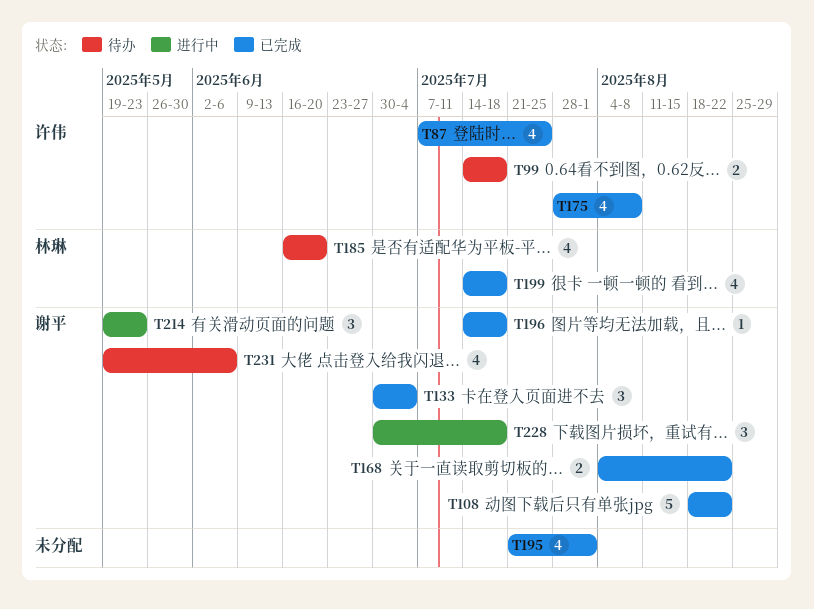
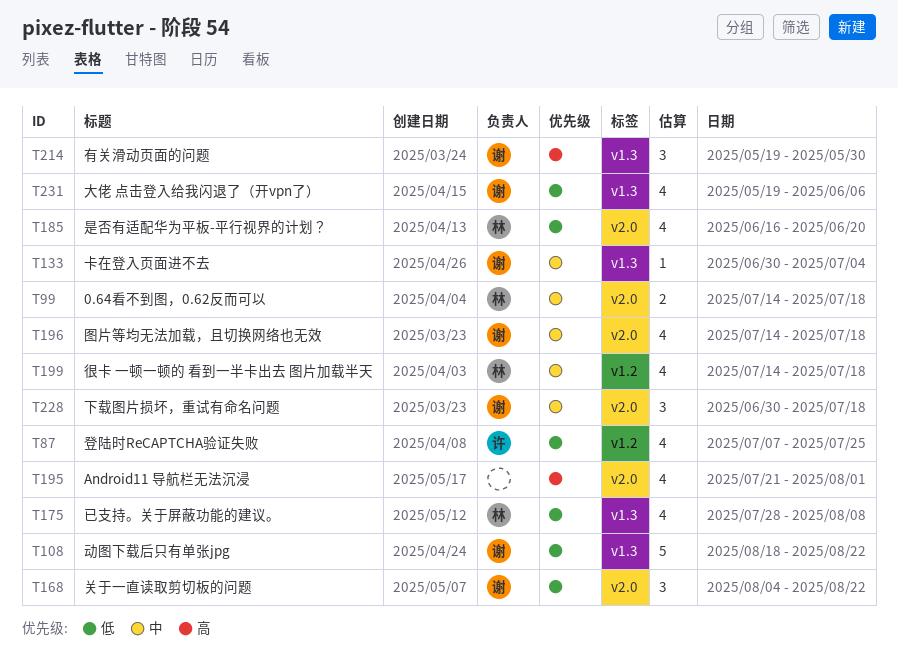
T99, owner: 许伟 -> 林琳
T133, estimate: 3 -> 1
T168, estimate: 2 -> 3
T175, owner: 许伟 -> 林琳
T196, estimate: 1 -> 4
T214, due: May 23 -> May 30

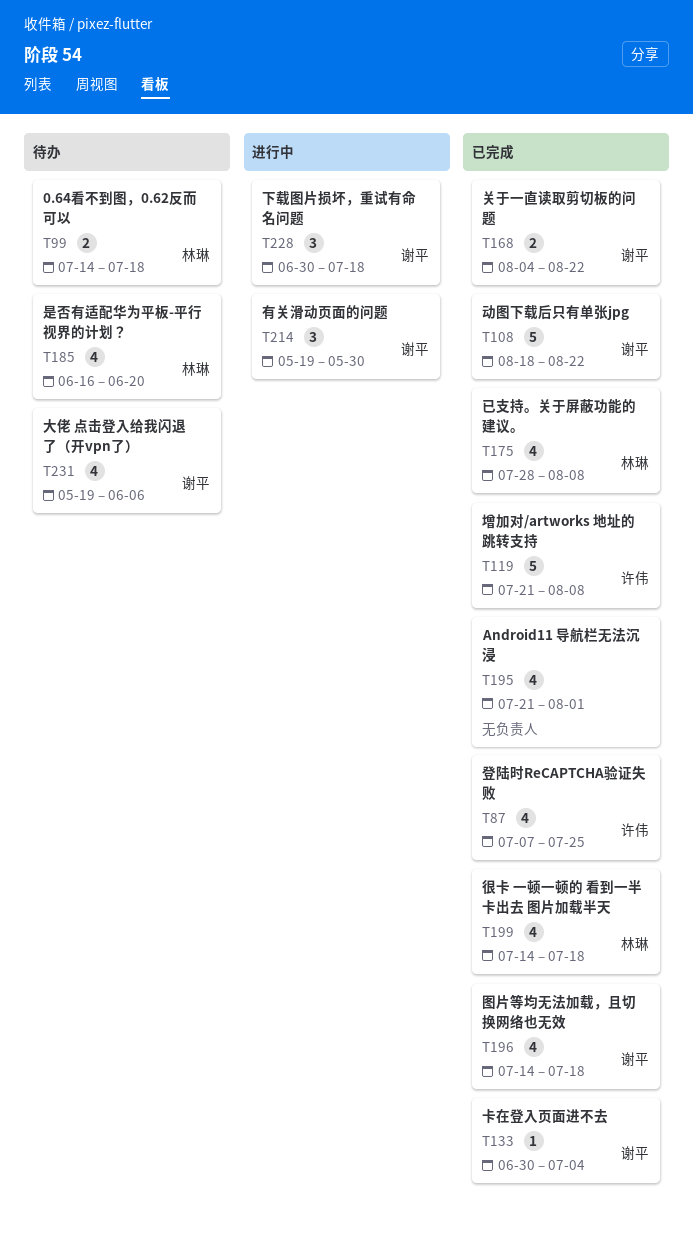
T119: none -> present
T168, estimate: 3 -> 2

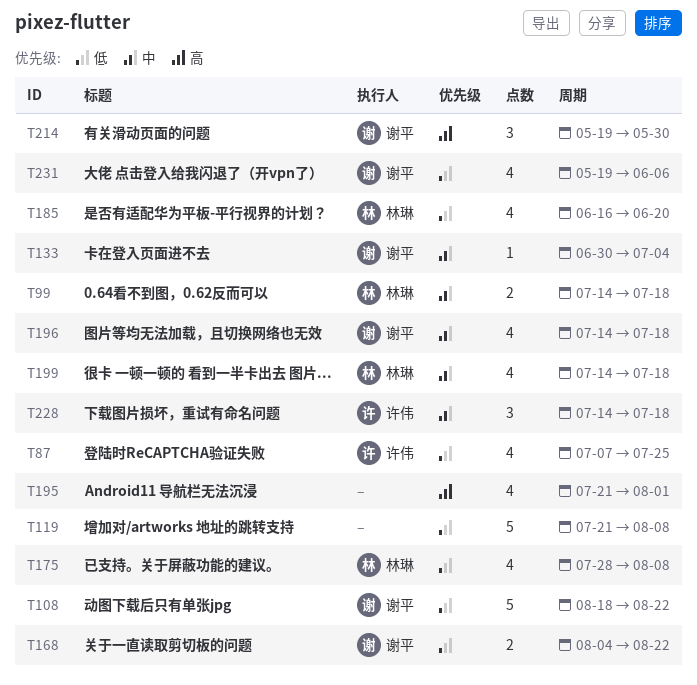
T119, owner: 许伟 -> none
T228, owner: 谢平 -> 许伟
T228, start: Jun 30 -> Jul 14

